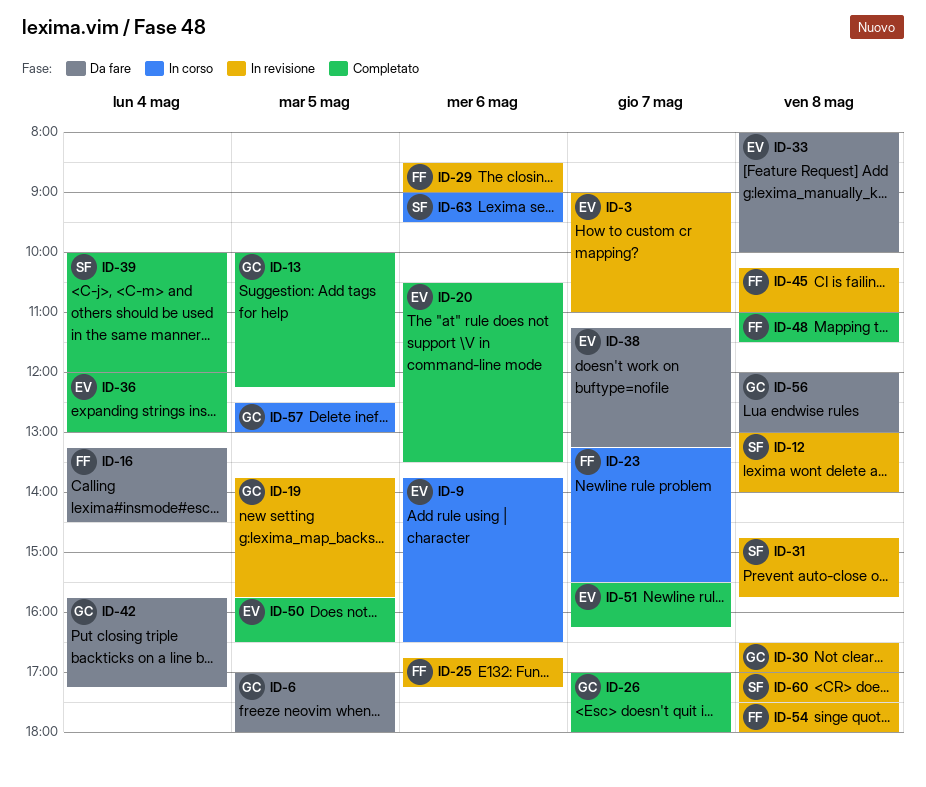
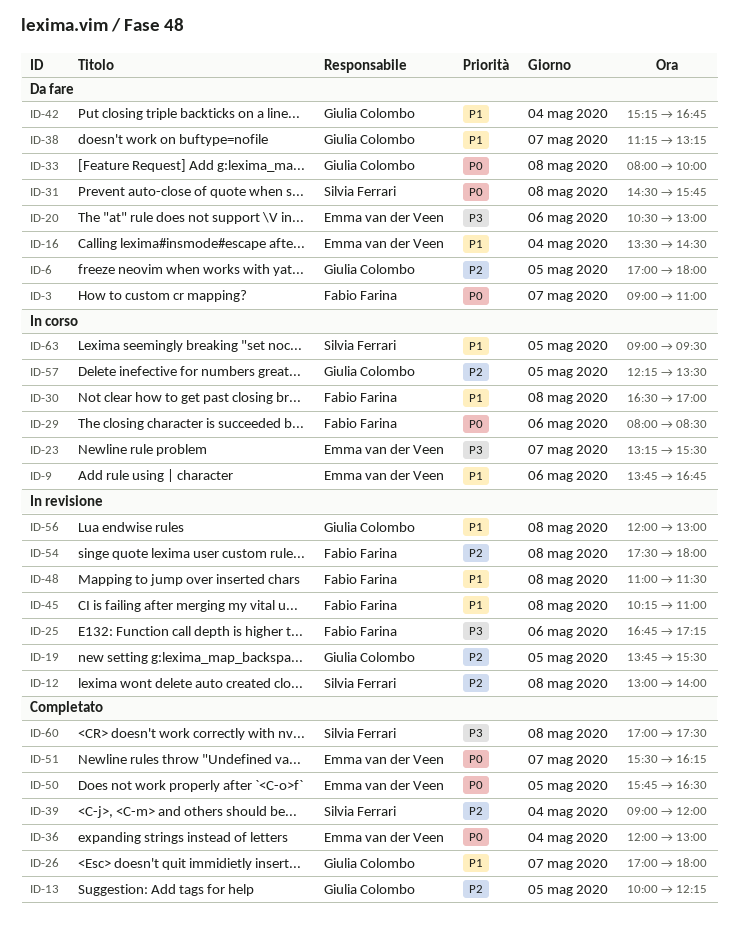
ID-3, status: In revisione -> Da fare
ID-3, owner: Emma van der Veen -> Fabio Farina
ID-9, ends: 16:30 -> 16:45
ID-16, owner: Fabio Farina -> Emma van der Veen
ID-16, begins: 13:15 -> 13:30
ID-19, ends: 15:45 -> 15:30
ID-20, status: Completato -> Da fare
ID-20, ends: 13:30 -> 13:00
ID-23, owner: Fabio Farina -> Emma van der Veen
ID-29, status: In revisione -> In corso
ID-29, begins: 08:30 -> 08:00
ID-29, ends: 09:00 -> 08:30
ID-30, status: In revisione -> In corso
ID-30, owner: Giulia Colombo -> Fabio Farina
ID-31, status: In revisione -> Da fare
ID-31, begins: 14:45 -> 14:30
ID-33, owner: Emma van der Veen -> Giulia Colombo
ID-38, owner: Emma van der Veen -> Giulia Colombo
ID-39, begins: 10:00 -> 09:00
ID-42, begins: 15:45 -> 15:15
ID-42, ends: 17:15 -> 16:45
ID-48, status: Completato -> In revisione
ID-56, status: Da fare -> In revisione
ID-57, begins: 12:30 -> 12:15
ID-57, ends: 13:00 -> 13:30
ID-60, status: In revisione -> Completato
ID-63, day: May 6 -> May 5

